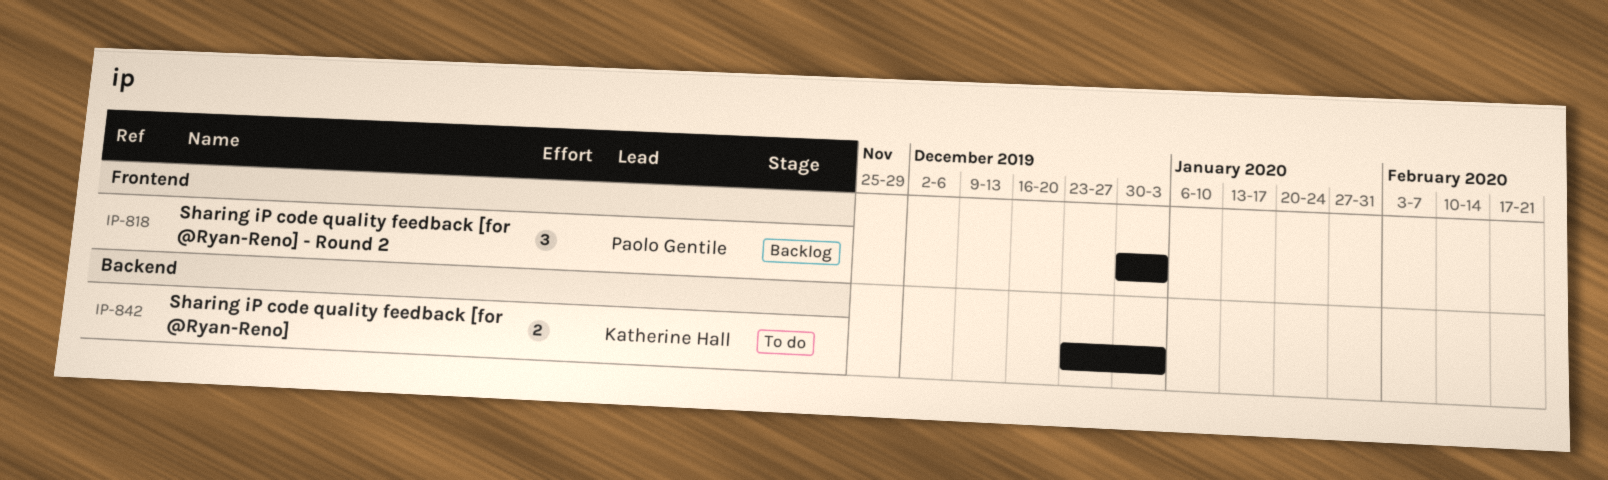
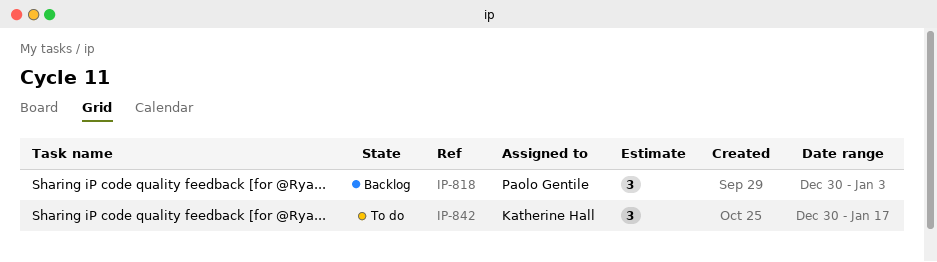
IP-842, estimate: 2 -> 3
IP-842, start: Dec 23 -> Dec 30
IP-842, due: Jan 3 -> Jan 17

